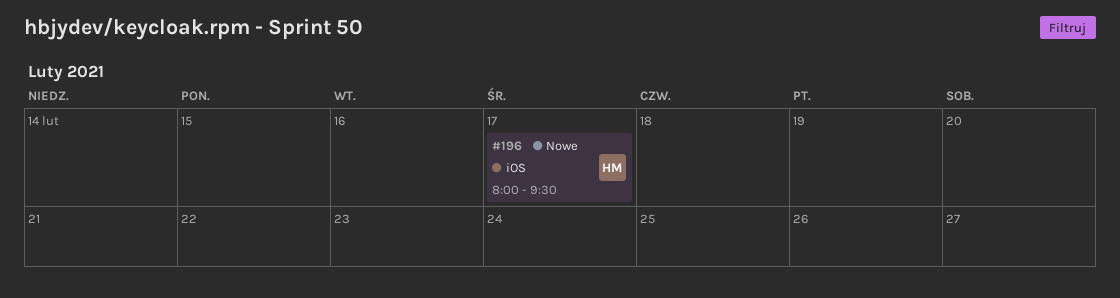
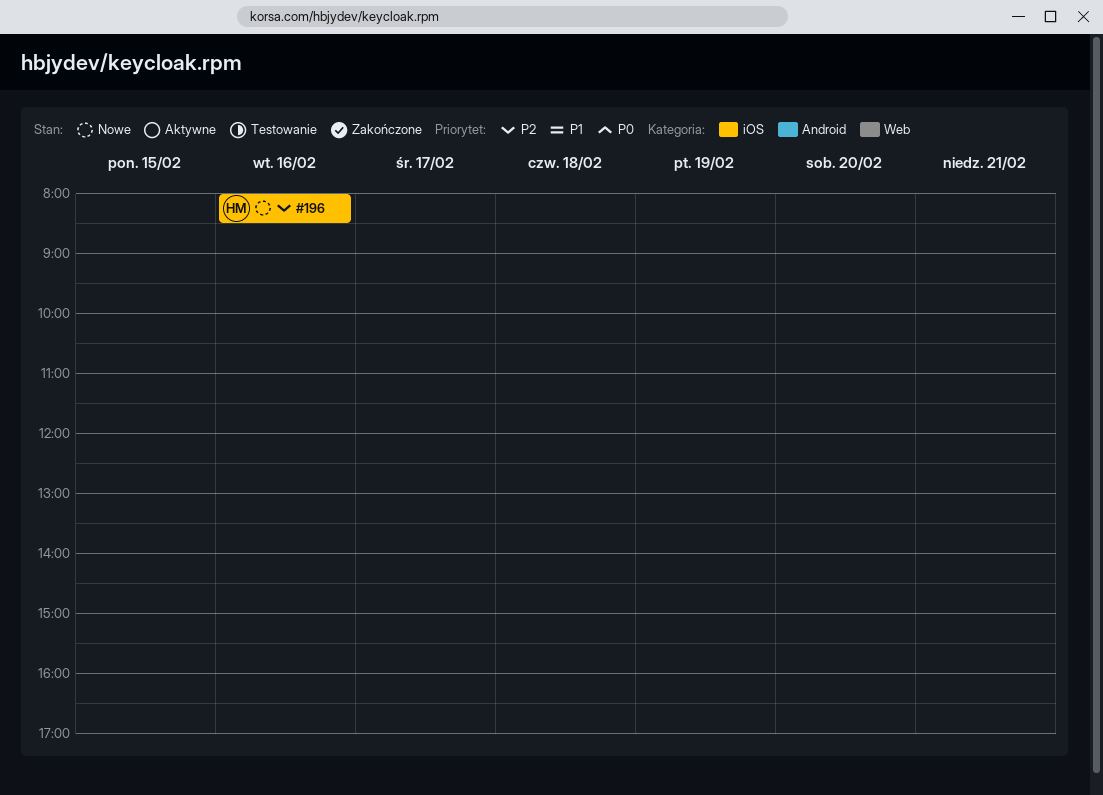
#196, day: Feb 17 -> Feb 16
#196, ends: 09:30 -> 08:30

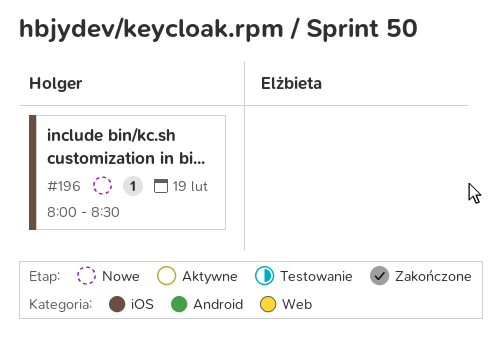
#196, day: Feb 16 -> Feb 19

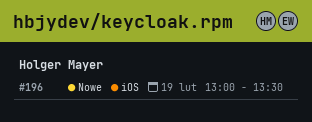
#196, begins: 08:00 -> 13:00
#196, ends: 08:30 -> 13:30

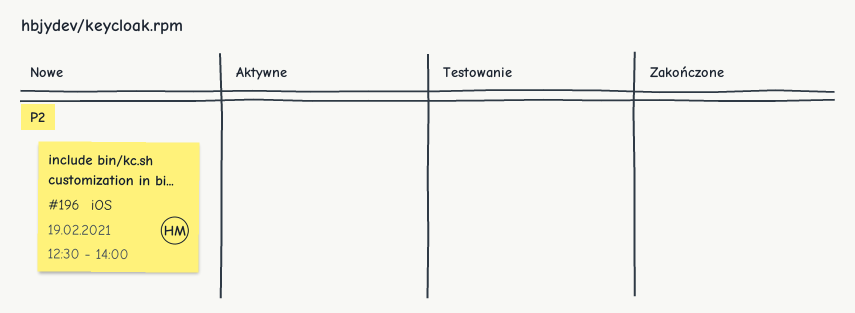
#196, begins: 13:00 -> 12:30
#196, ends: 13:30 -> 14:00

